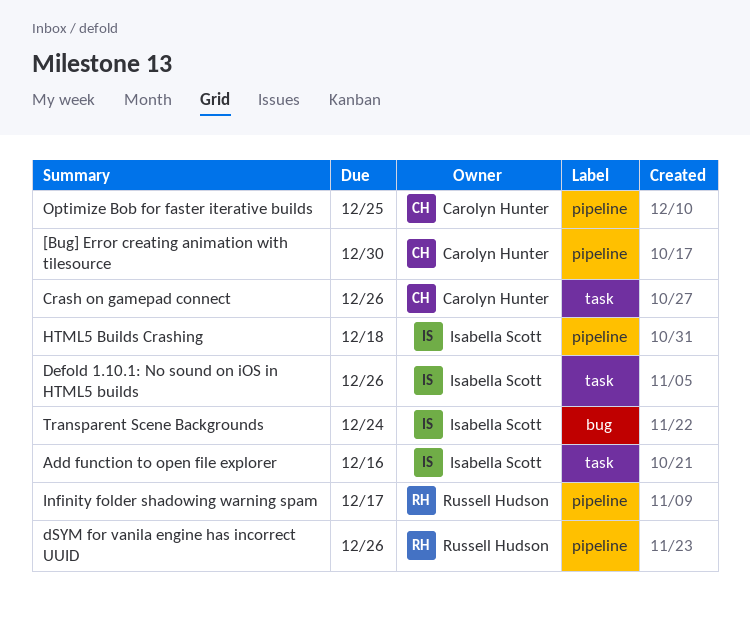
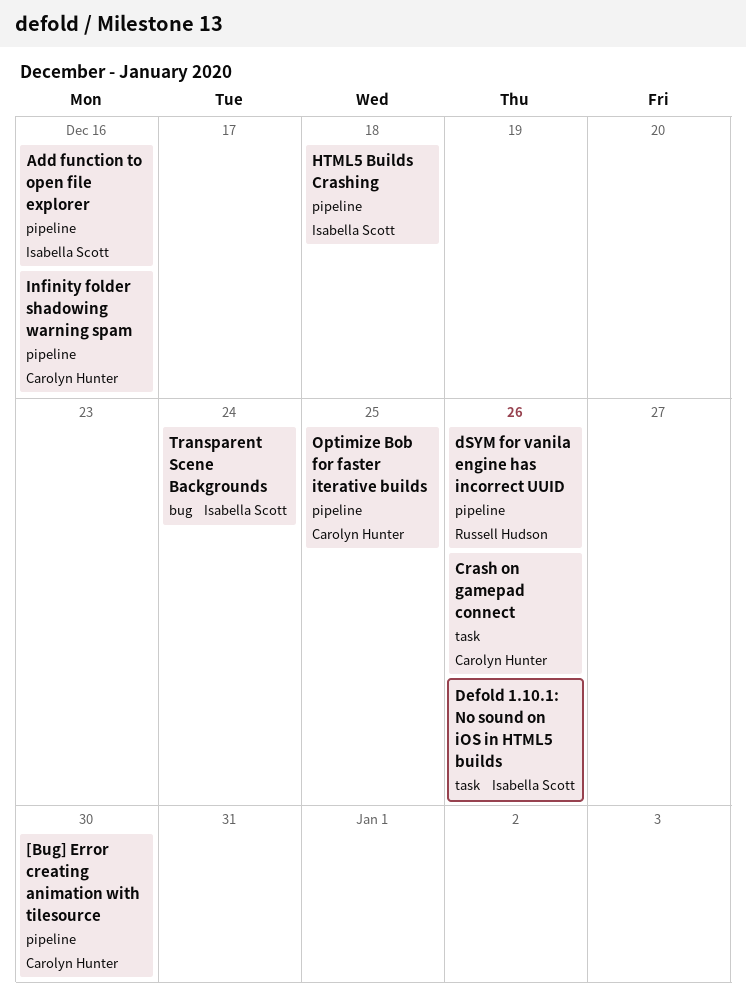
Add function to open file explorer, label: task -> pipeline
Infinity folder shadowing warning spam, owner: Russell Hudson -> Carolyn Hunter
Infinity folder shadowing warning spam, due: Dec 17 -> Dec 16

